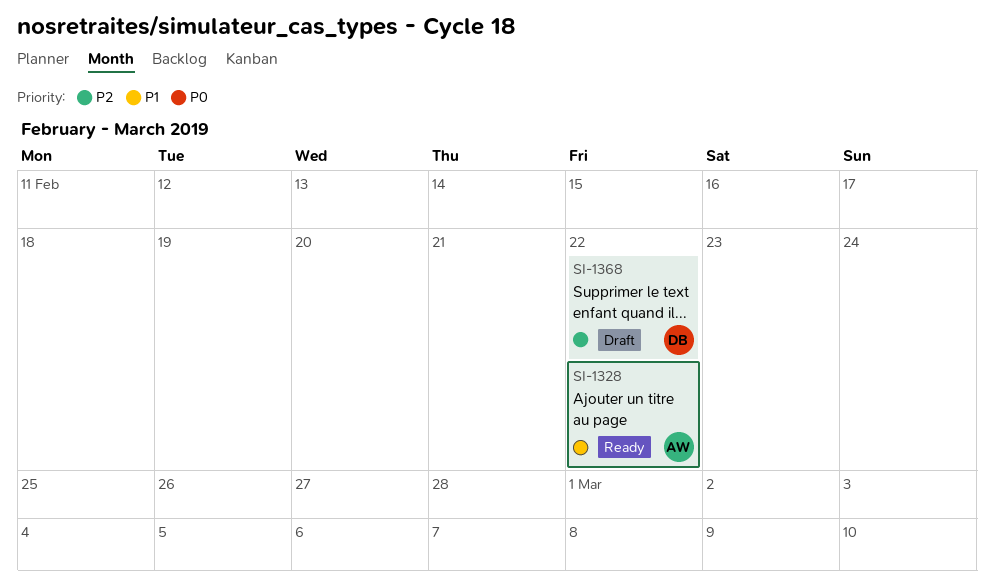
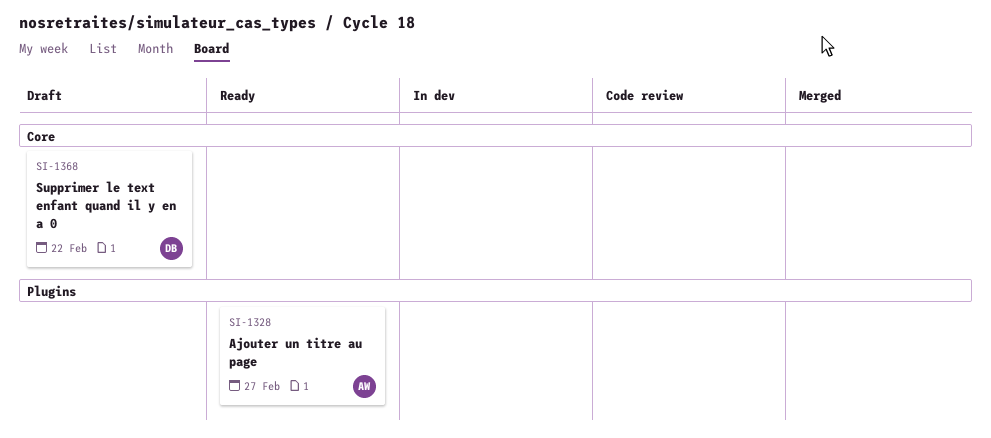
SI-1328, due: Feb 22 -> Feb 27

